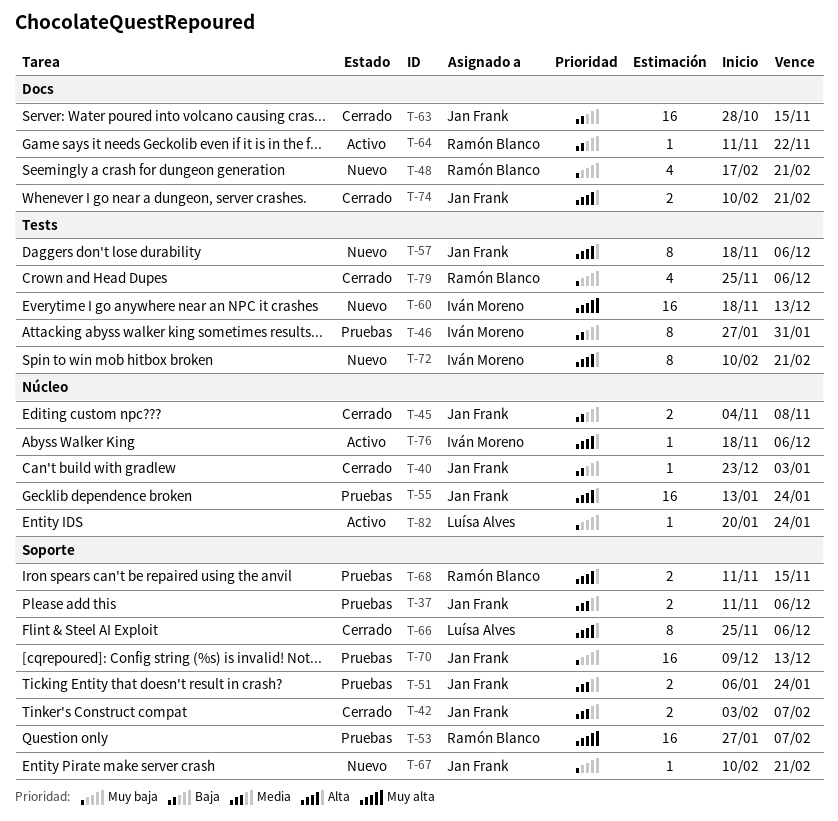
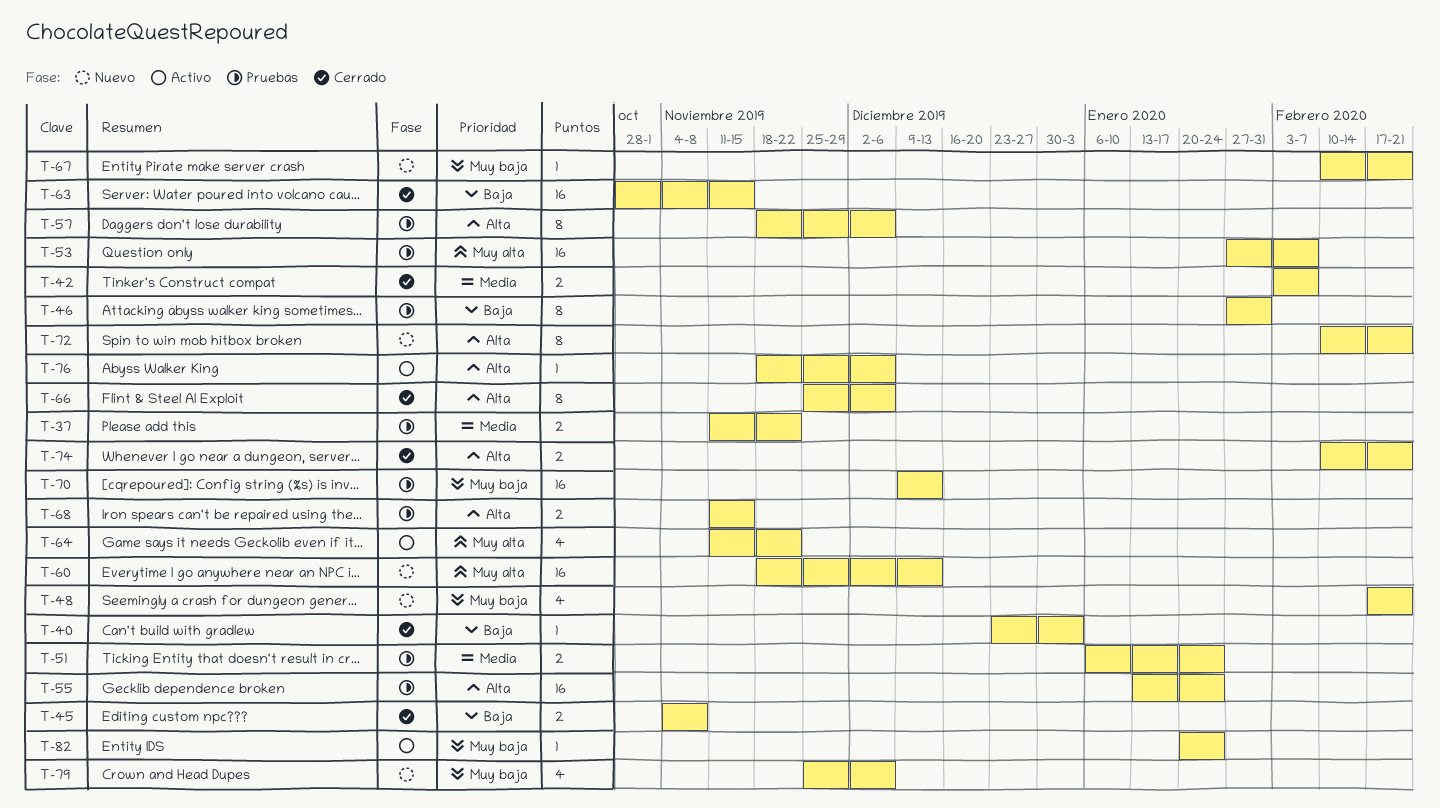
T-37, due: Dec 6 -> Nov 22
T-57, status: Nuevo -> Pruebas
T-64, priority: Baja -> Muy alta
T-64, estimate: 1 -> 4
T-79, status: Cerrado -> Nuevo

